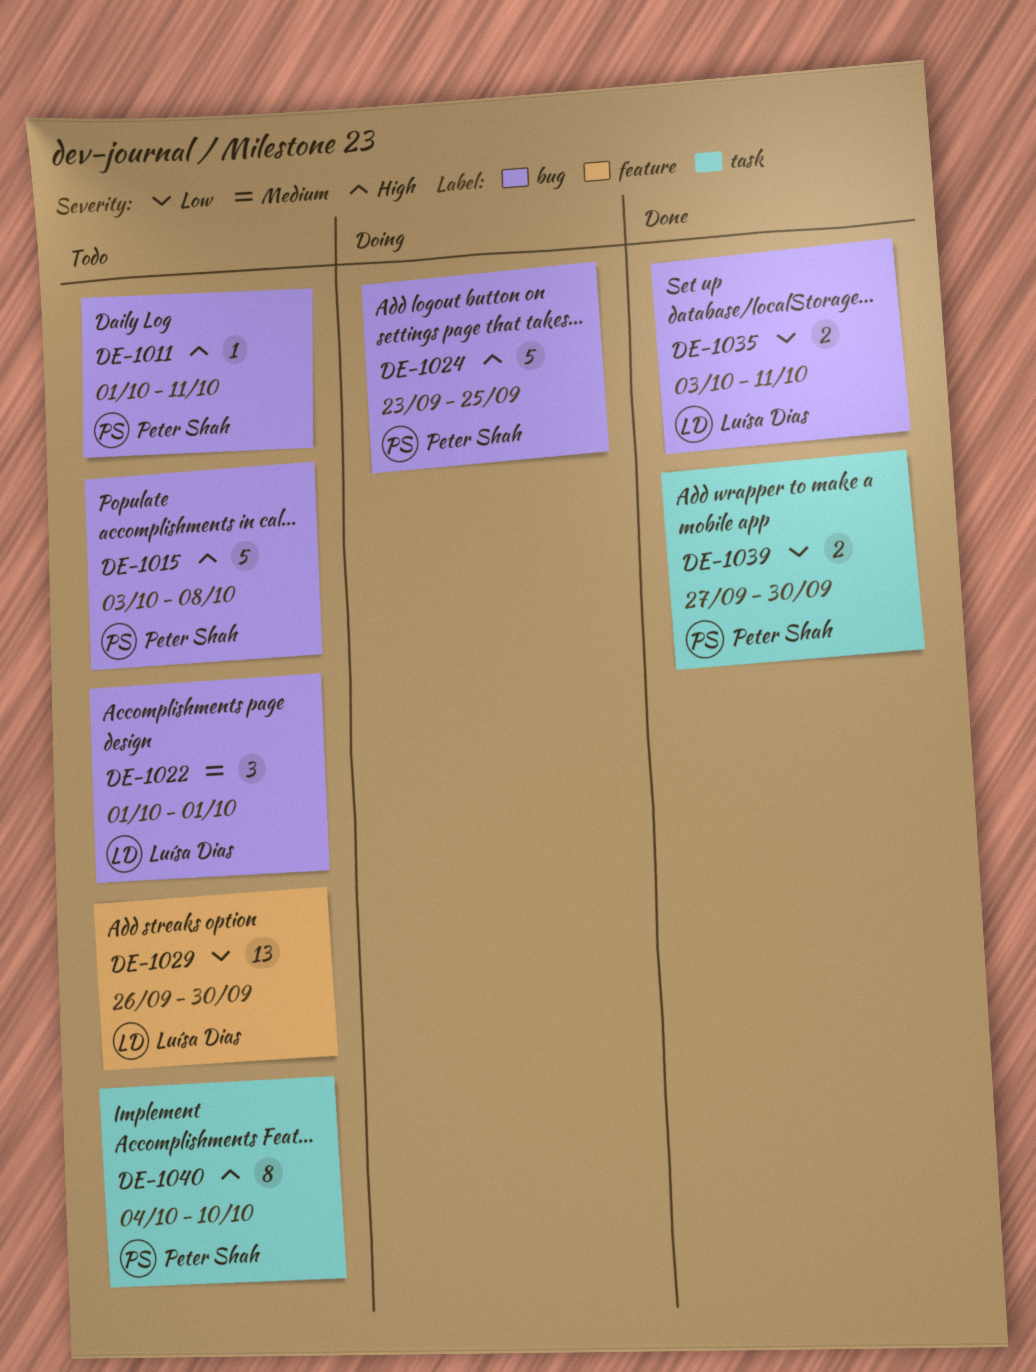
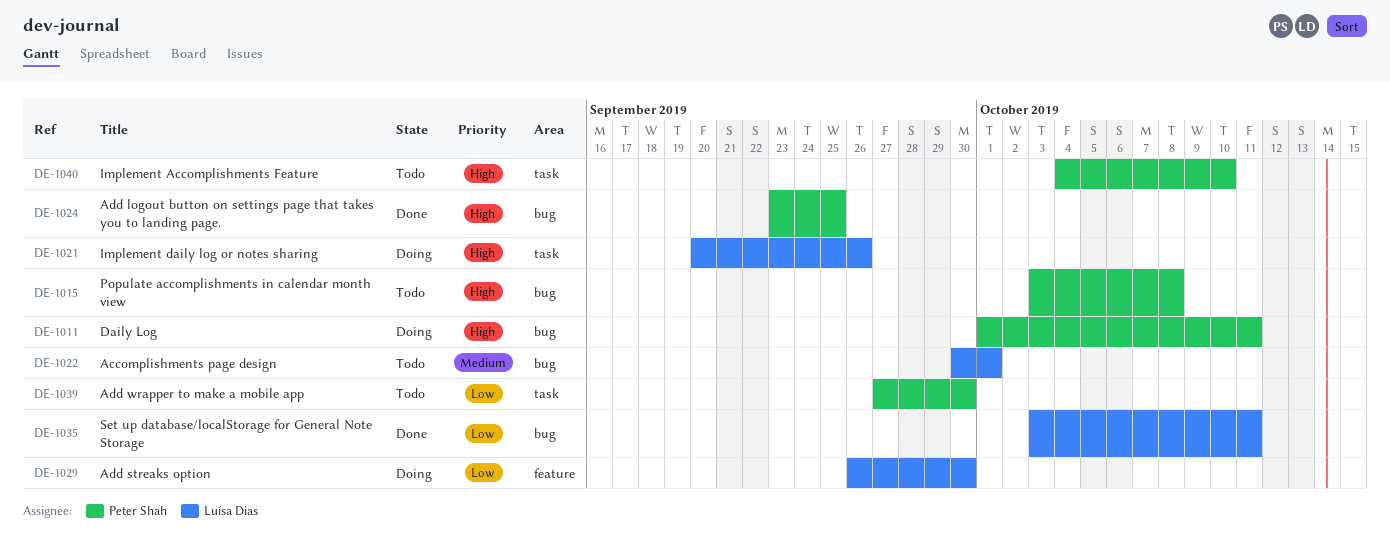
DE-1011, status: Todo -> Doing
DE-1021: none -> present
DE-1022, start: Oct 1 -> Sep 30
DE-1024, status: Doing -> Done
DE-1029, status: Todo -> Doing
DE-1039, status: Done -> Todo

